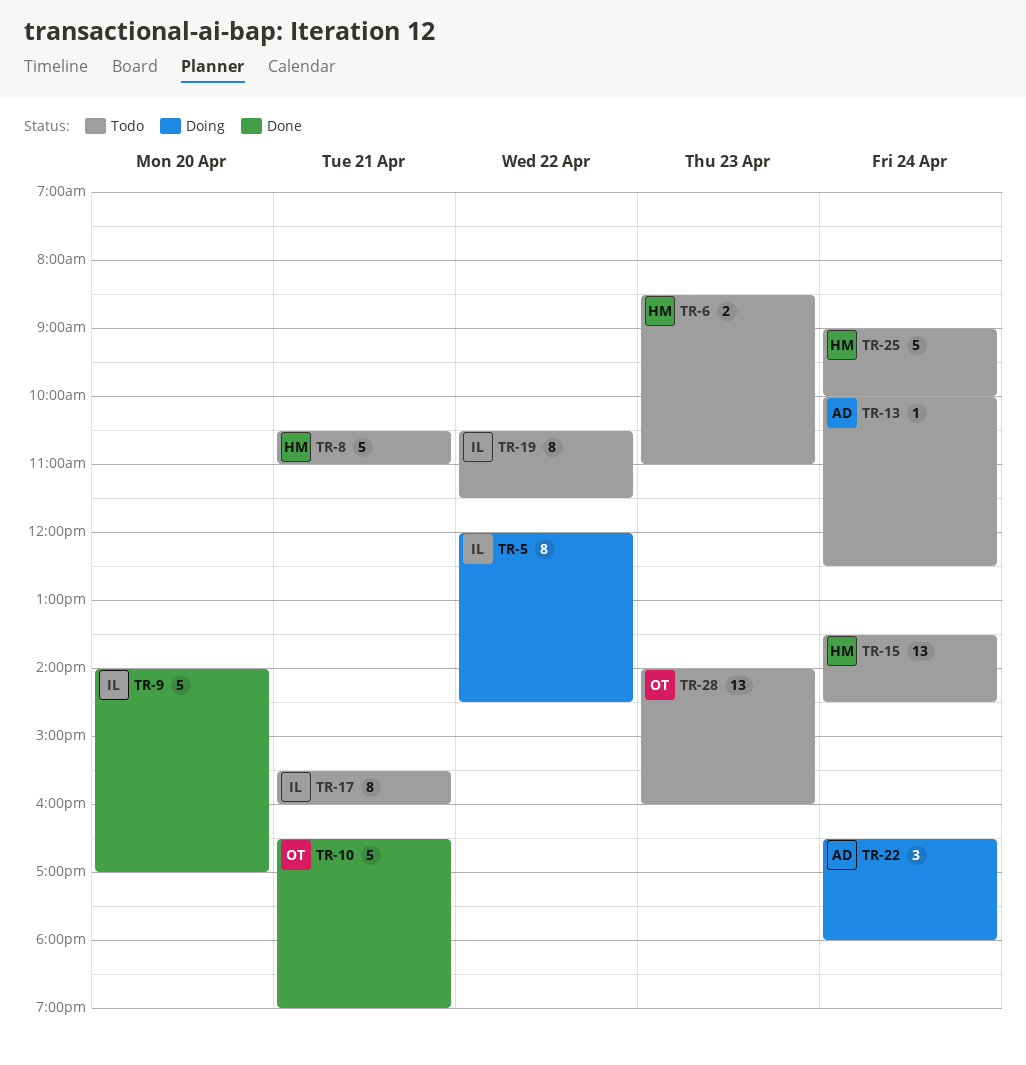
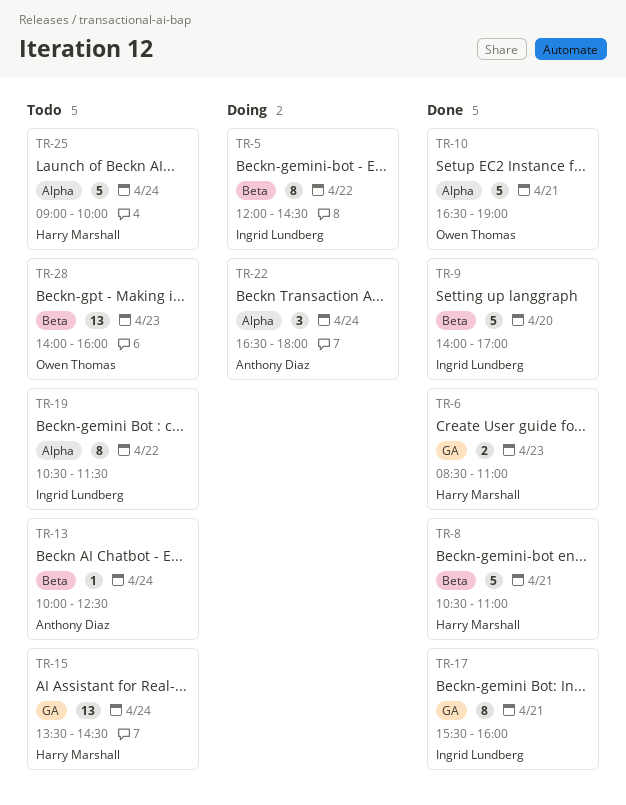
TR-6, status: Todo -> Done
TR-8, status: Todo -> Done
TR-17, status: Todo -> Done

